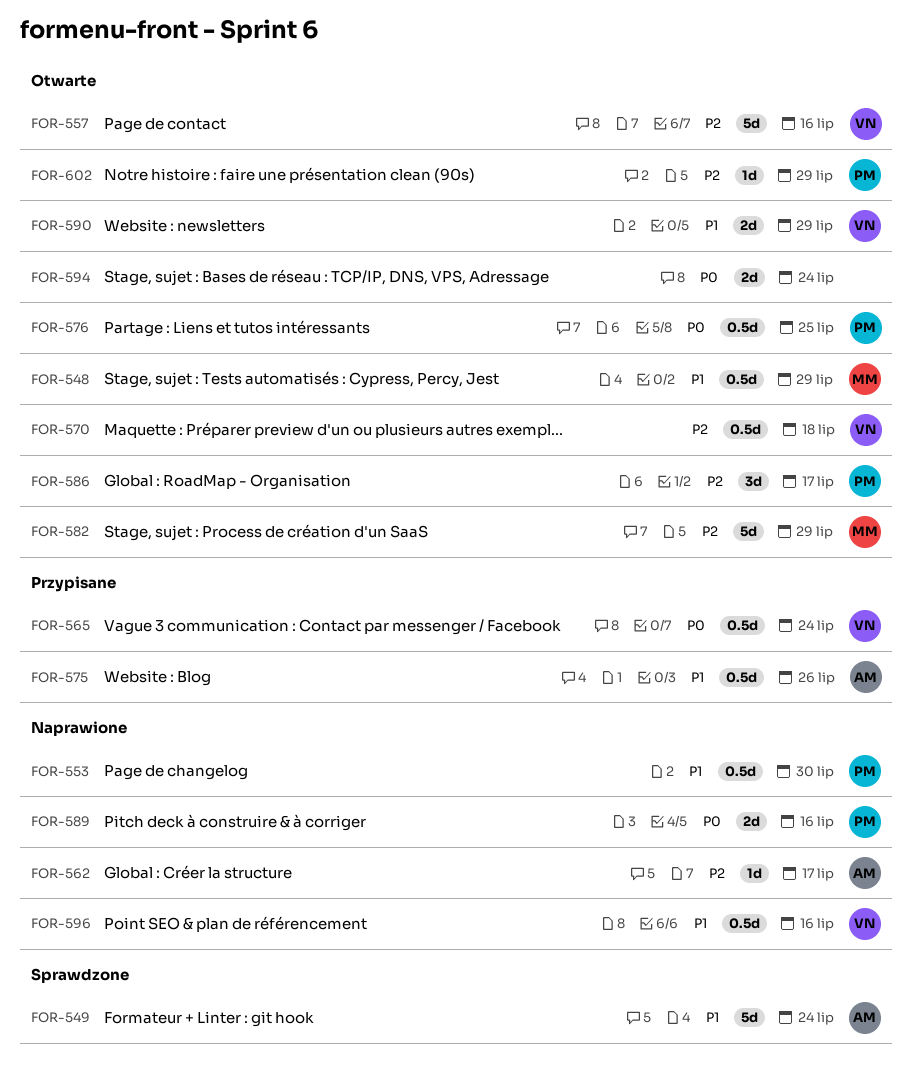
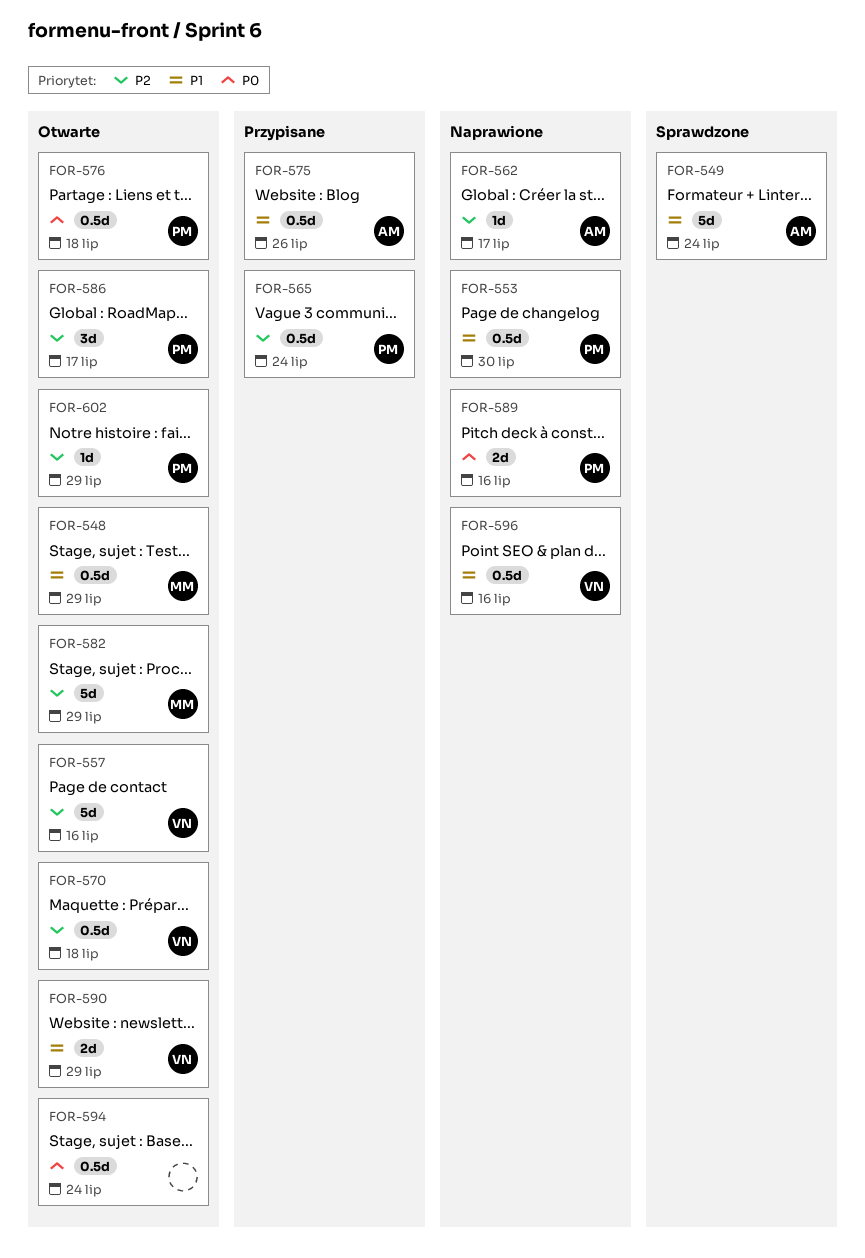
FOR-565, owner: VN -> PM
FOR-565, priority: P0 -> P2
FOR-576, due: Jul 25 -> Jul 18
FOR-594, estimate: 2d -> 0.5d

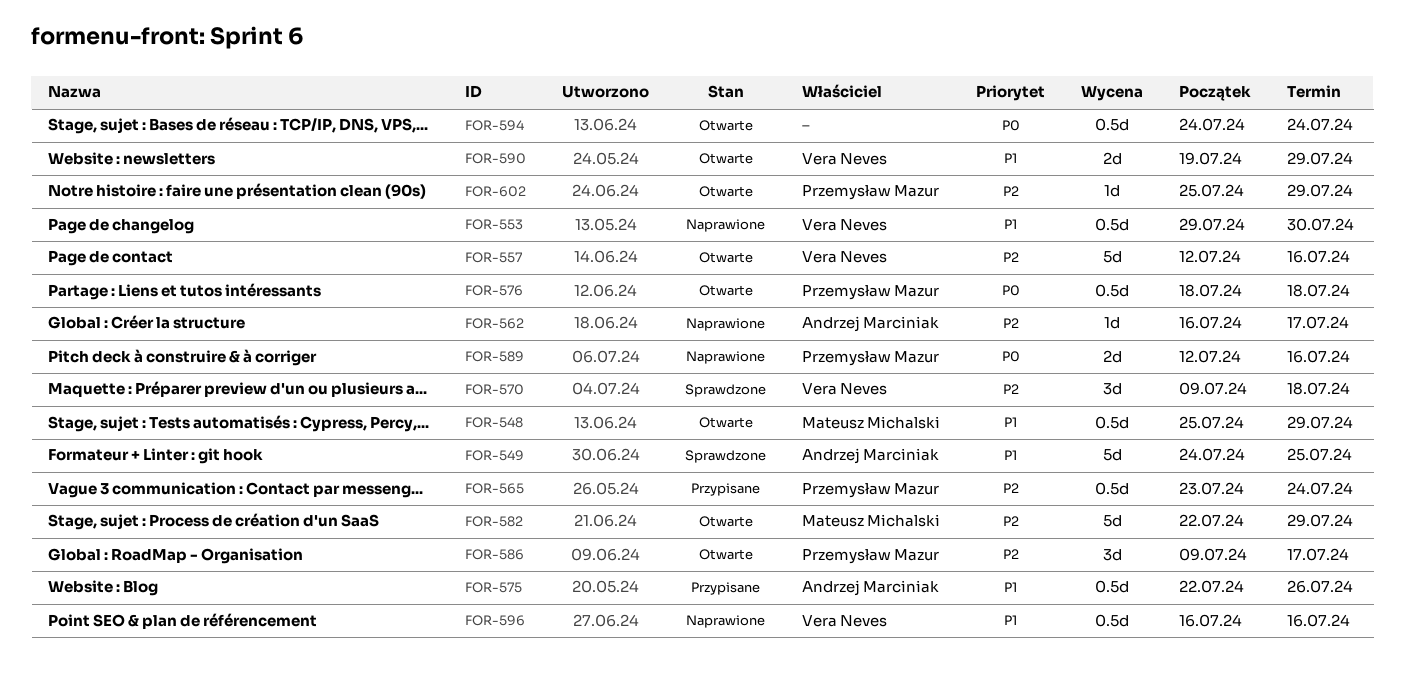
FOR-549, due: Jul 24 -> Jul 25
FOR-553, owner: Przemysław Mazur -> Vera Neves
FOR-570, status: Otwarte -> Sprawdzone
FOR-570, estimate: 0.5d -> 3d

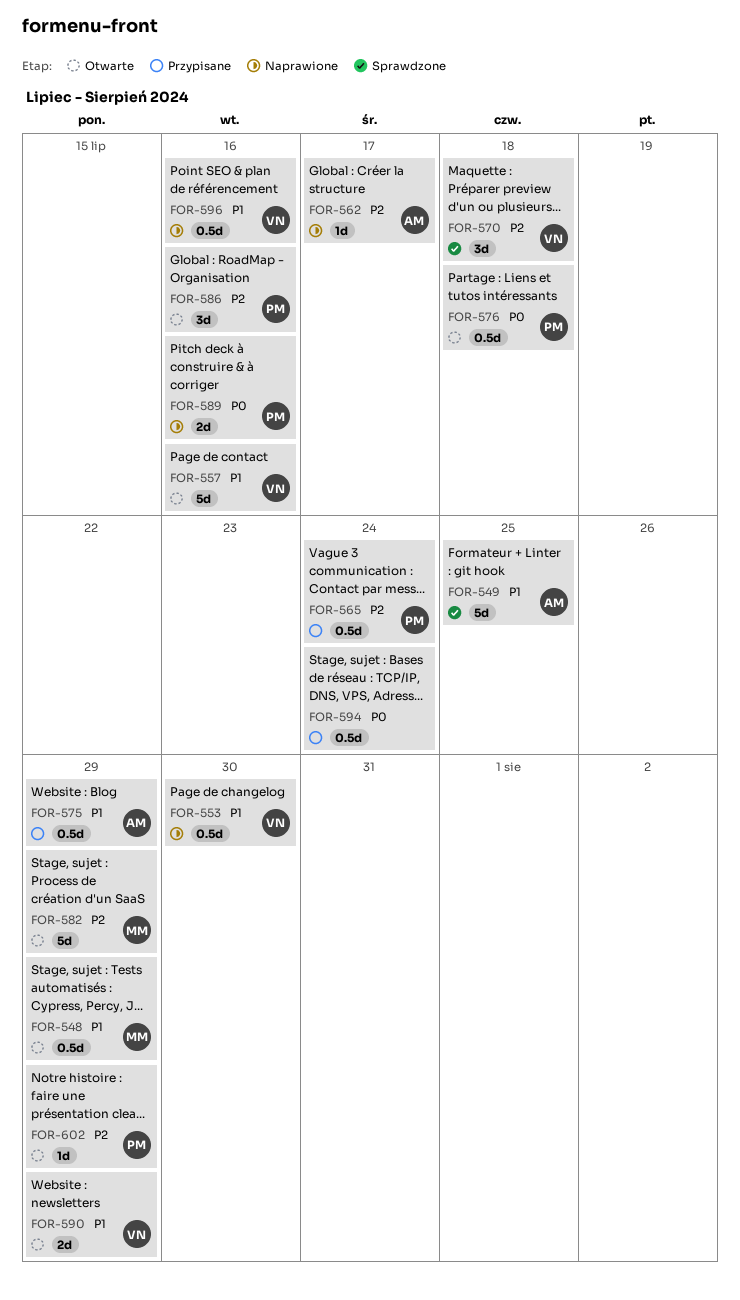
FOR-557, priority: P2 -> P1
FOR-575, due: Jul 26 -> Jul 29
FOR-586, due: Jul 17 -> Jul 16
FOR-594, status: Otwarte -> Przypisane

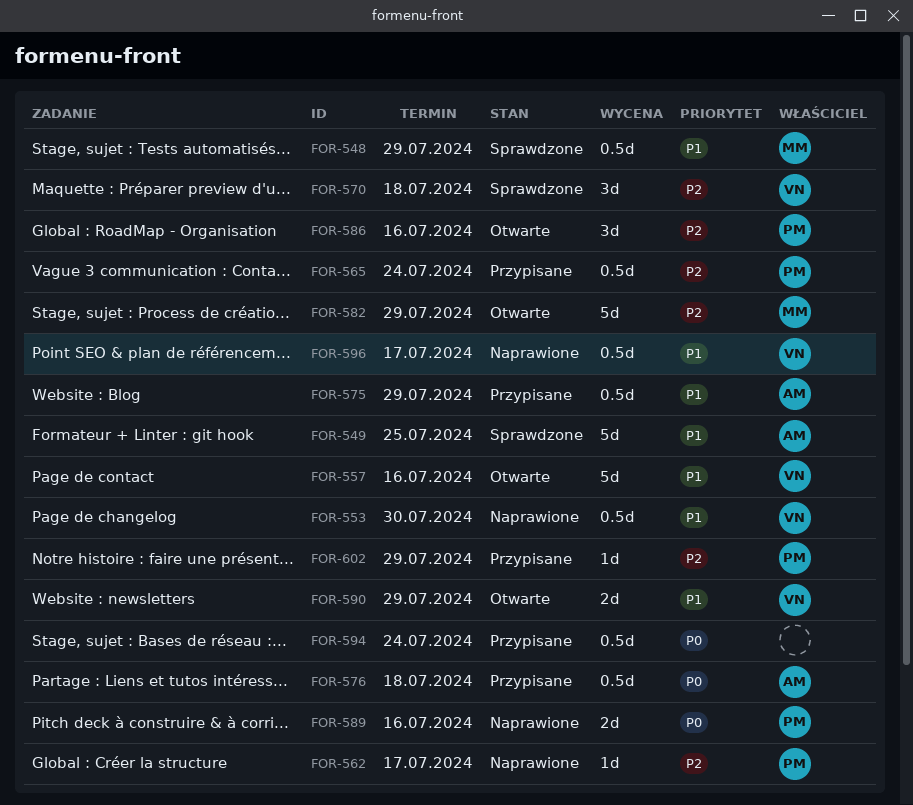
FOR-548, status: Otwarte -> Sprawdzone
FOR-562, owner: AM -> PM
FOR-576, status: Otwarte -> Przypisane
FOR-576, owner: PM -> AM
FOR-596, due: Jul 16 -> Jul 17
FOR-602, status: Otwarte -> Przypisane

